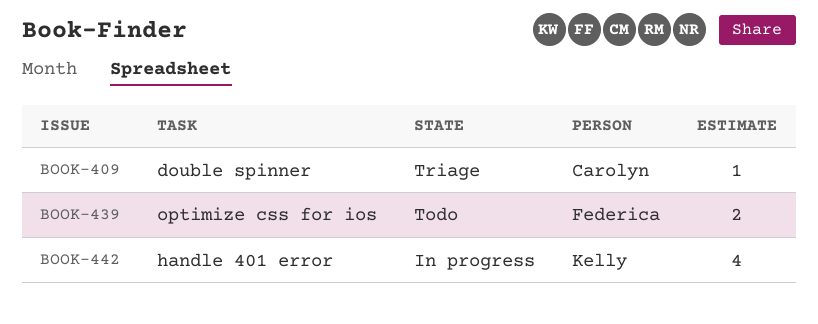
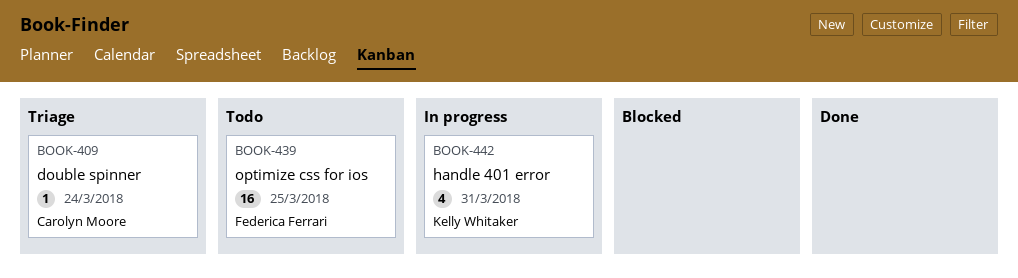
BOOK-439, estimate: 2 -> 16

